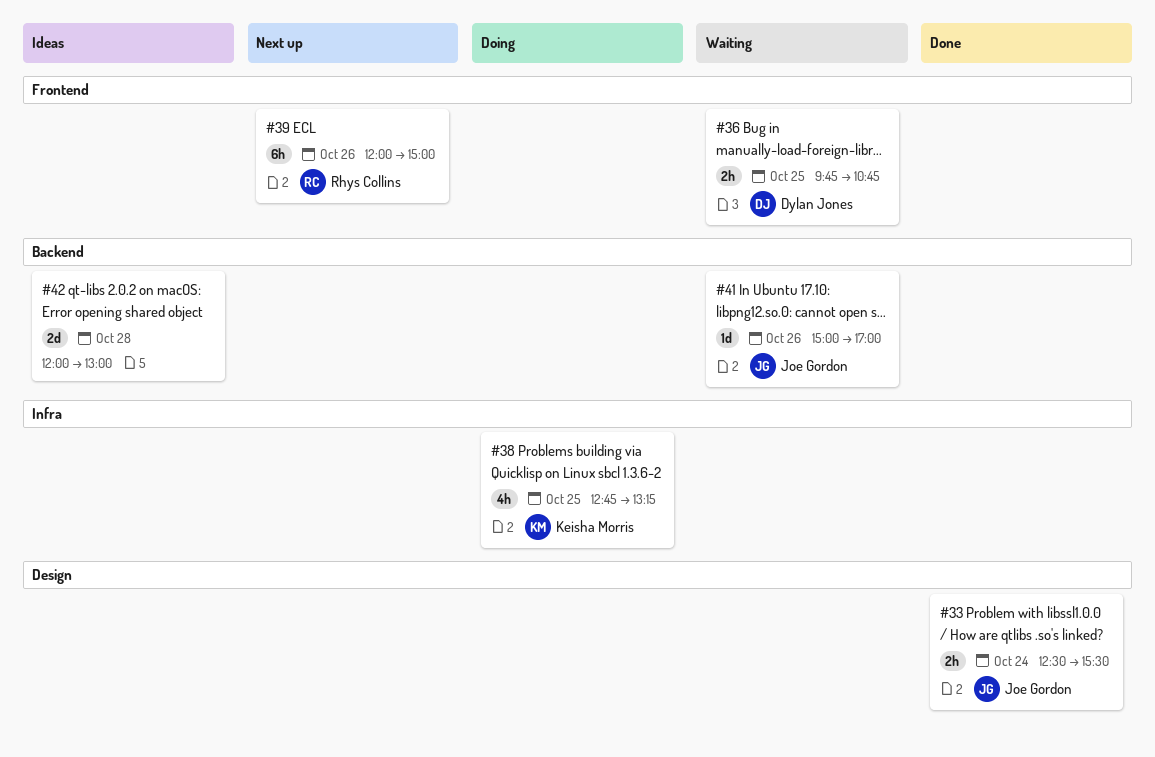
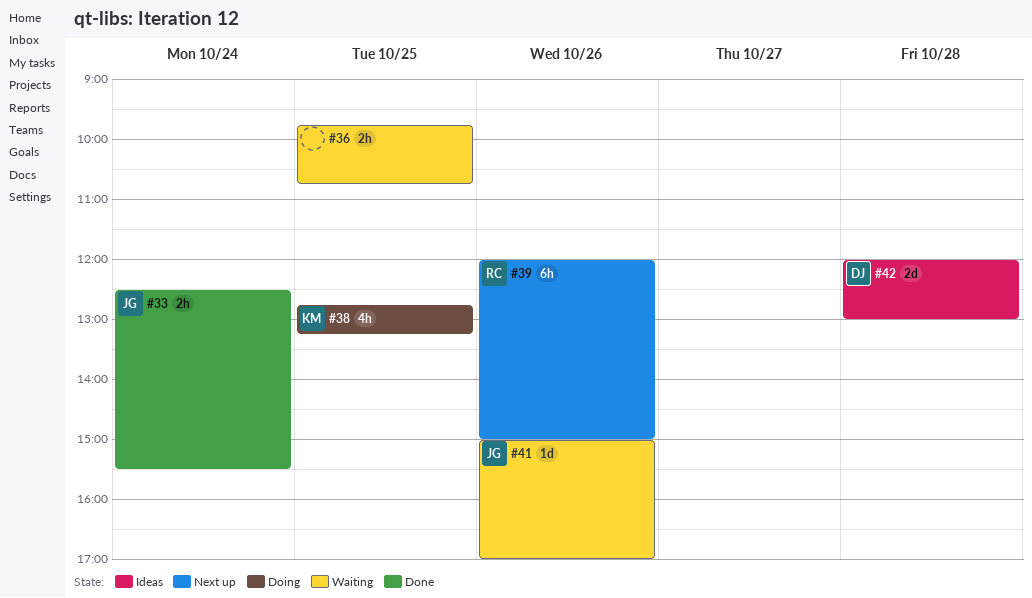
#36, owner: Dylan Jones -> none
#42, owner: none -> Dylan Jones

